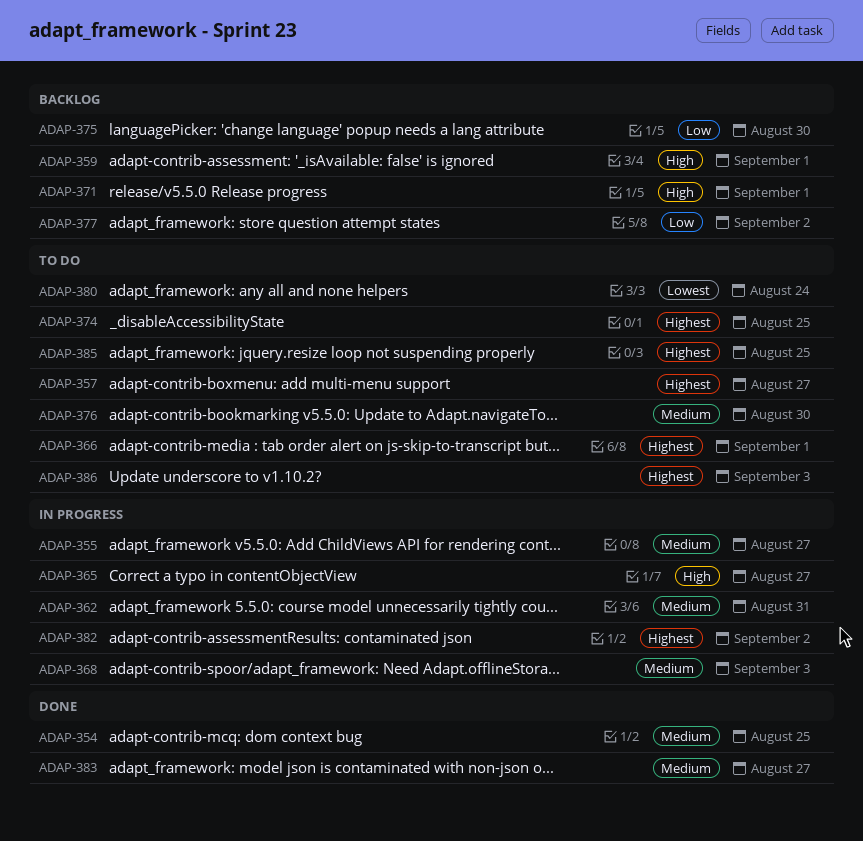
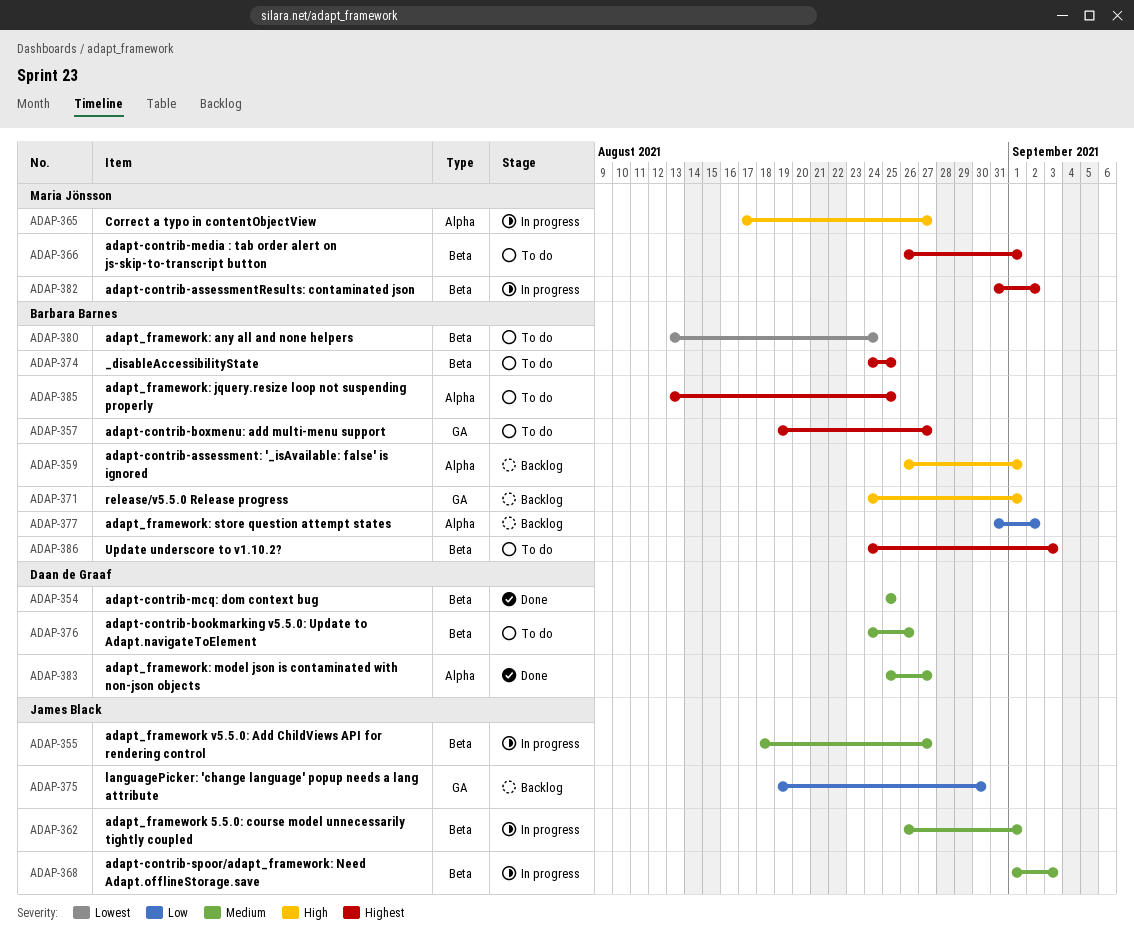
ADAP-362, due: Aug 31 -> Sep 1
ADAP-376, due: Aug 30 -> Aug 26

